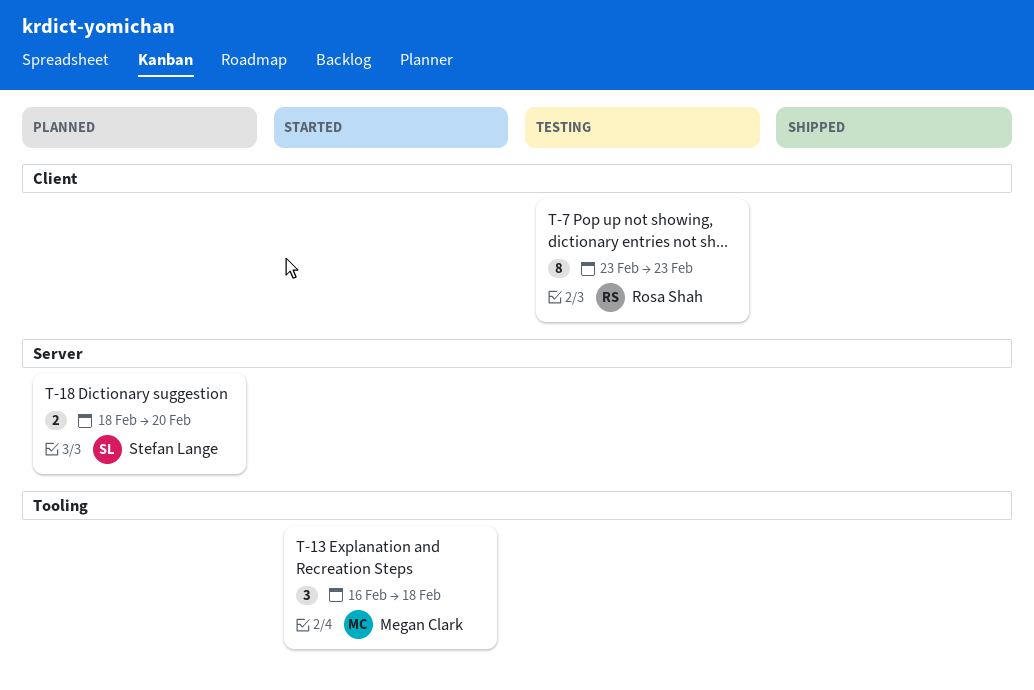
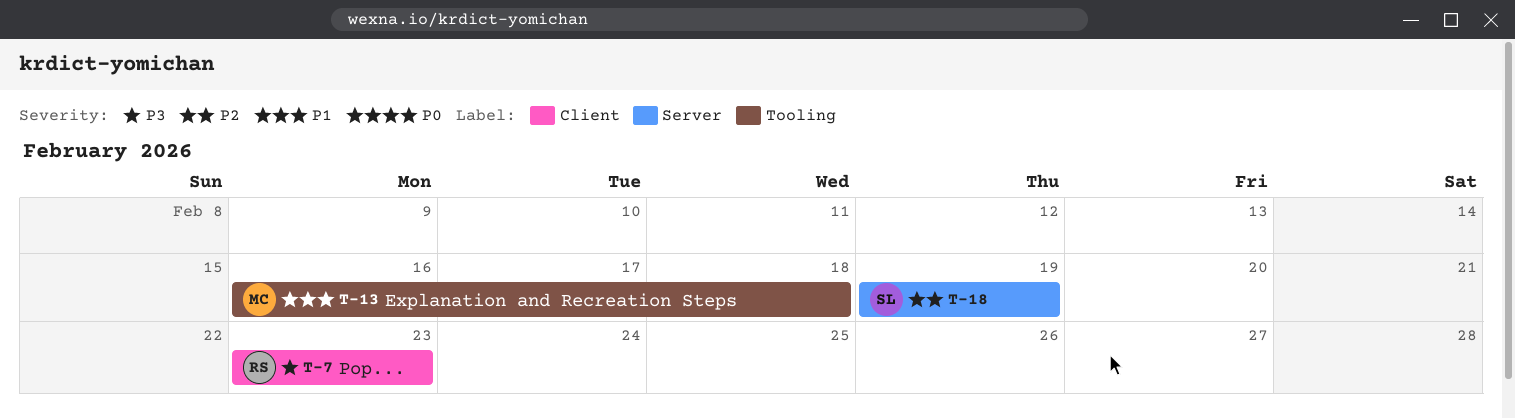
T-18, start: Feb 18 -> Feb 19
T-18, due: Feb 20 -> Feb 19

